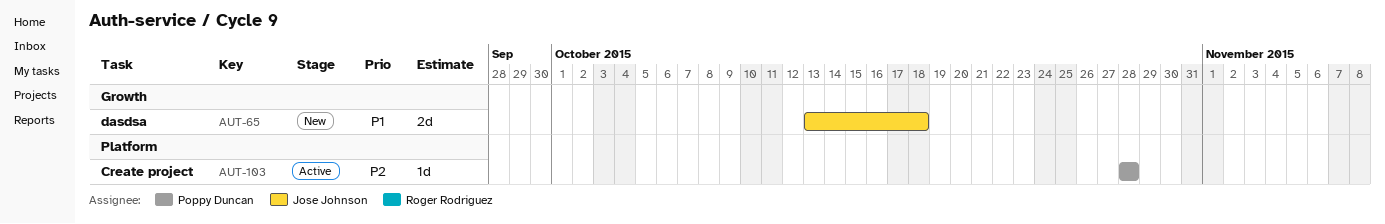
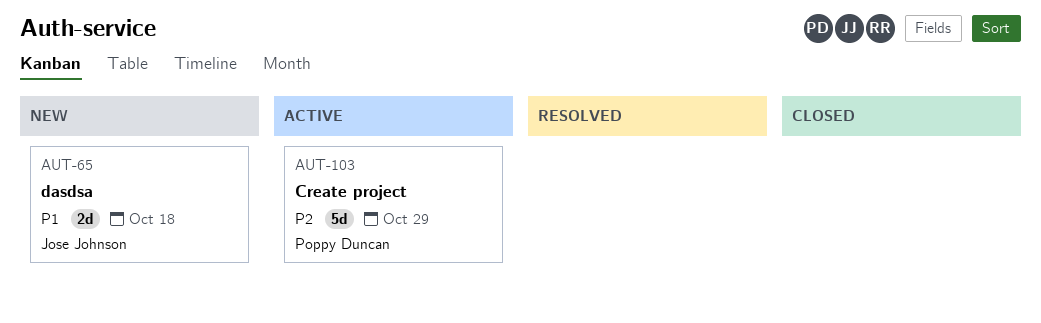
AUT-103, estimate: 1d -> 5d
AUT-103, due: Oct 28 -> Oct 29

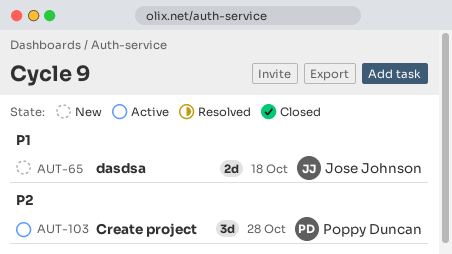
AUT-103, estimate: 5d -> 3d
AUT-103, due: Oct 29 -> Oct 28

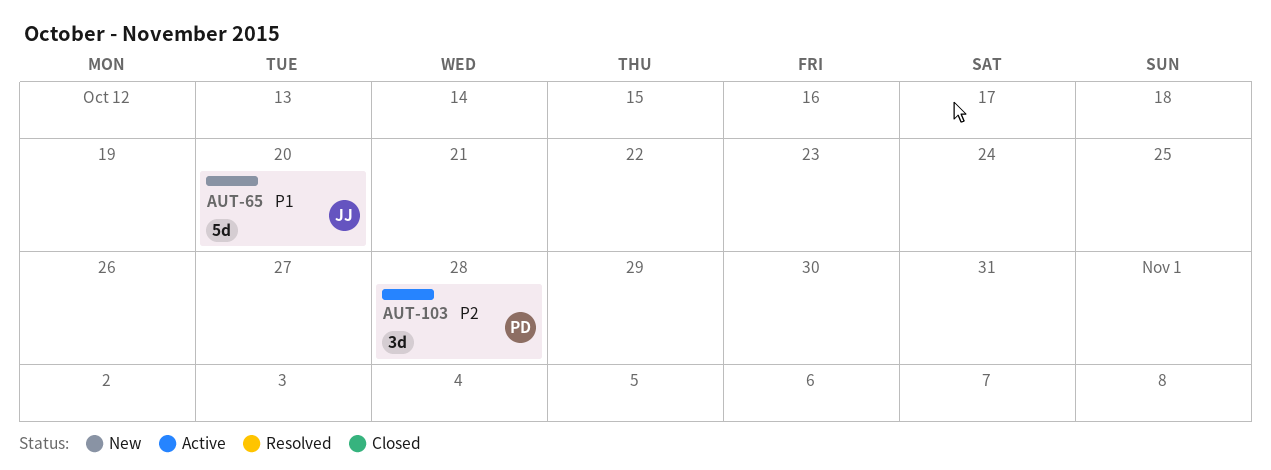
AUT-65, estimate: 2d -> 5d
AUT-65, due: Oct 18 -> Oct 20

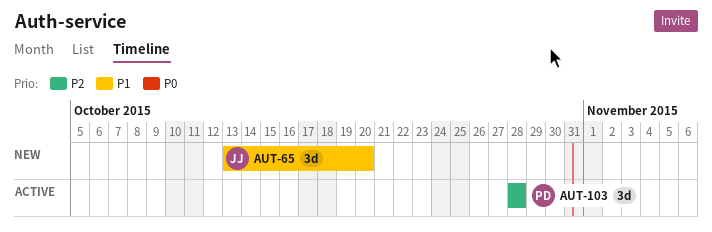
AUT-65, estimate: 5d -> 3d

